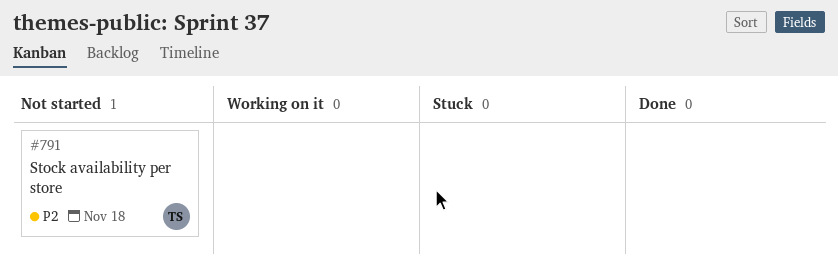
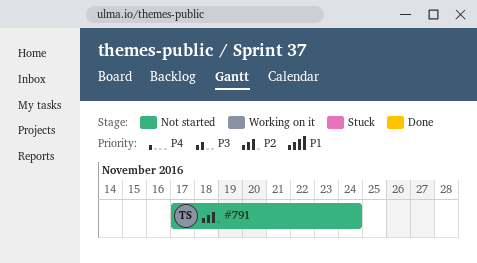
#791, due: Nov 18 -> Nov 24

